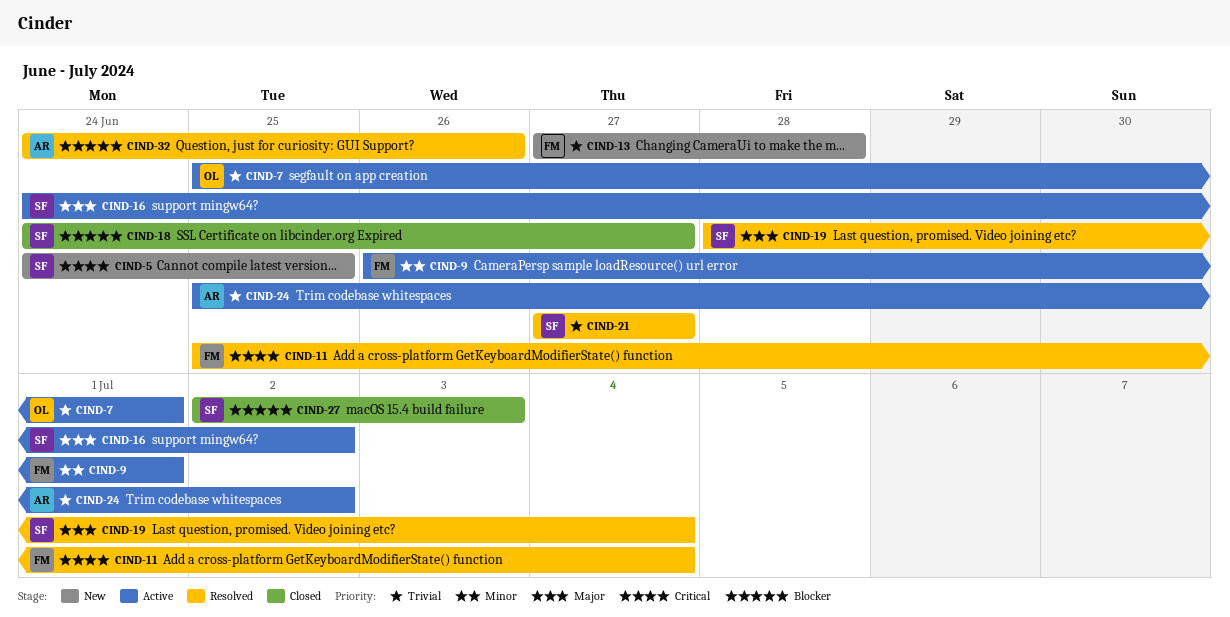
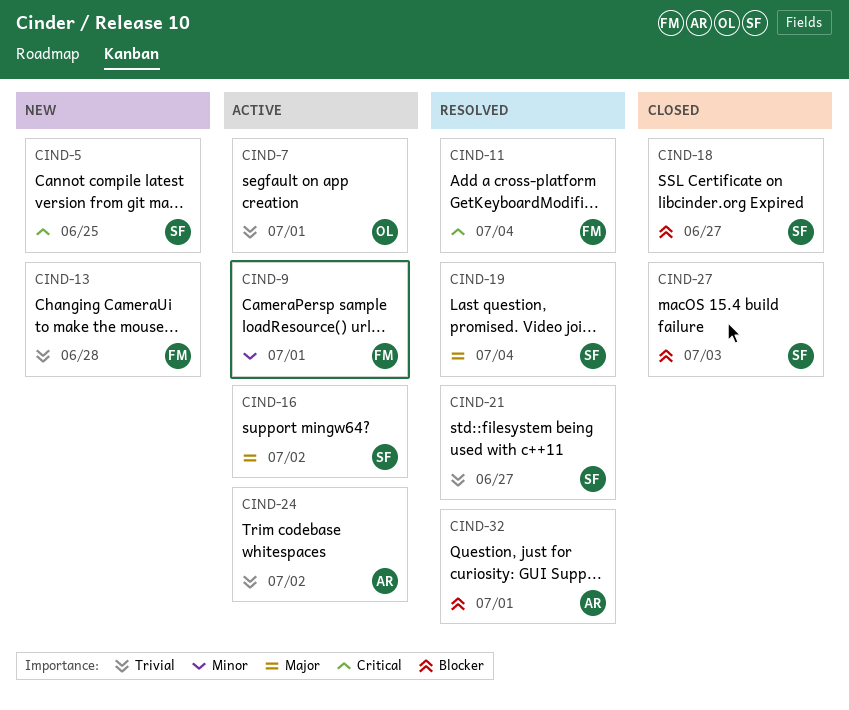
CIND-32, due: Jun 26 -> Jul 1

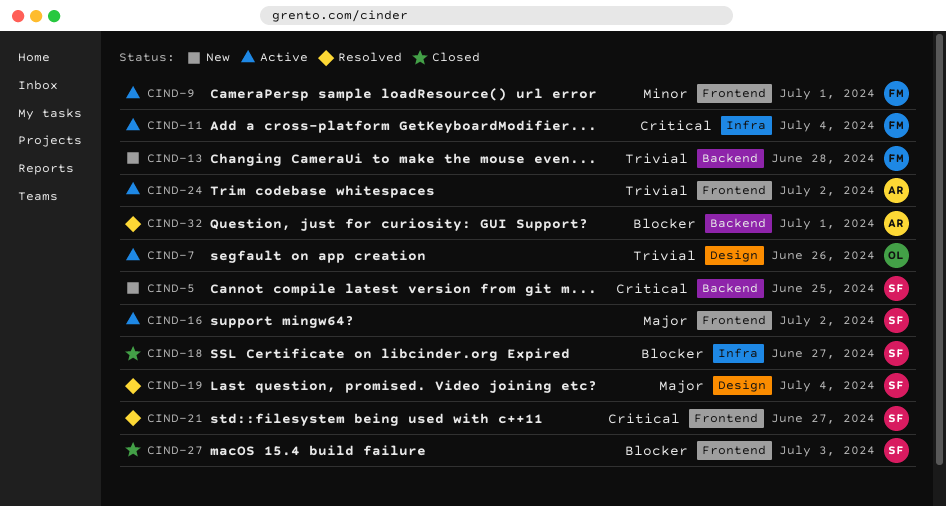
CIND-7, due: Jul 1 -> Jun 26
CIND-11, status: Resolved -> Active
CIND-21, priority: Trivial -> Critical

